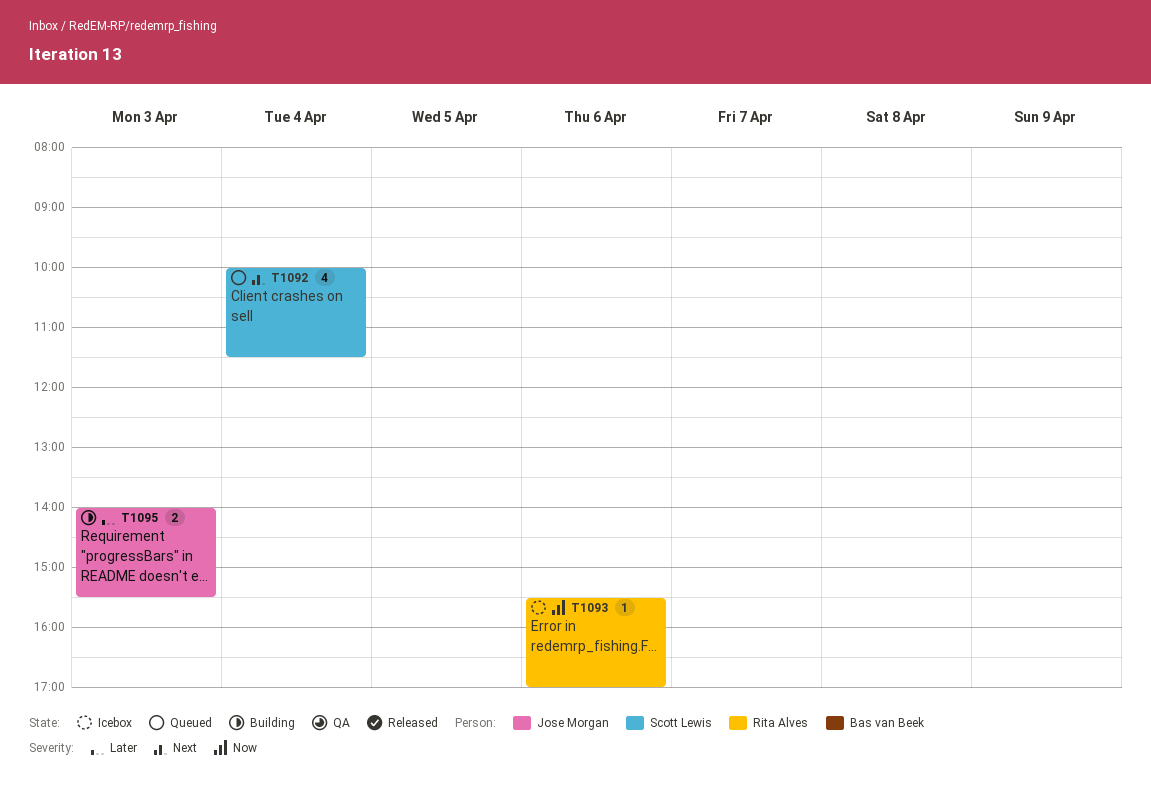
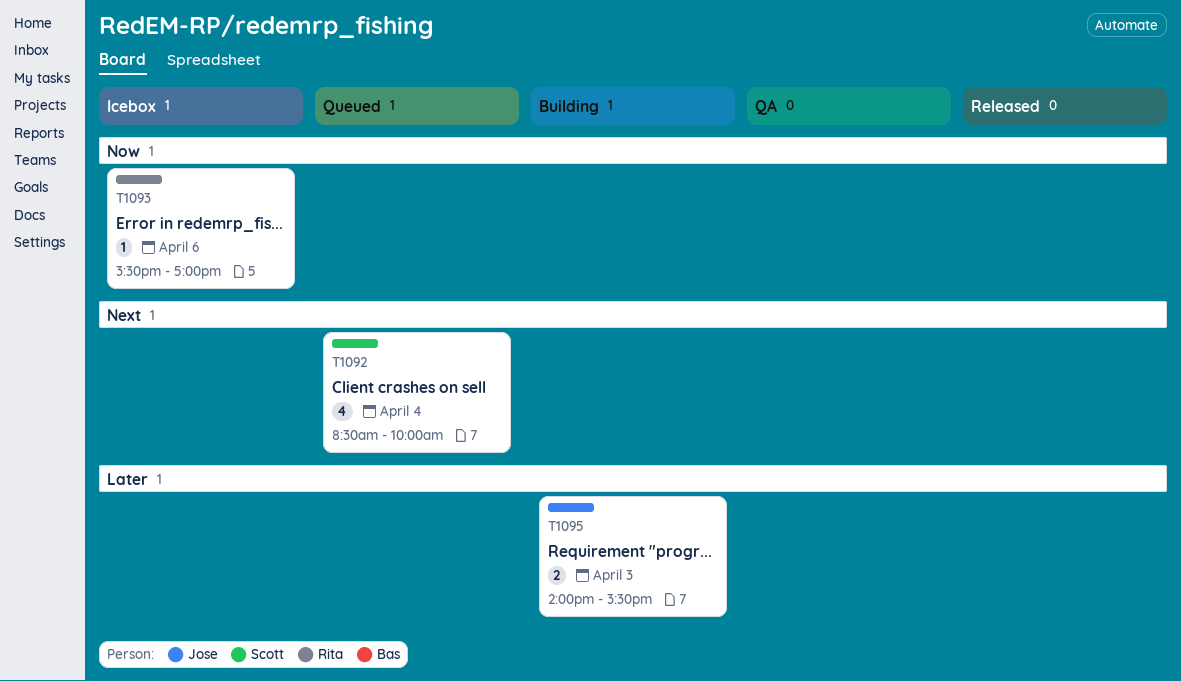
T1092, begins: 10:00 -> 08:30
T1092, ends: 11:30 -> 10:00

